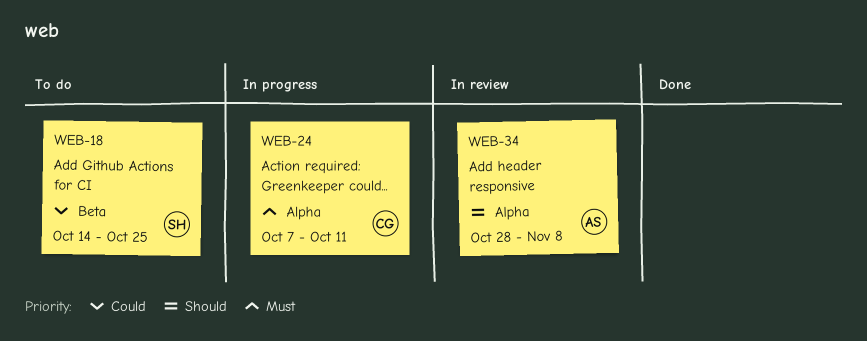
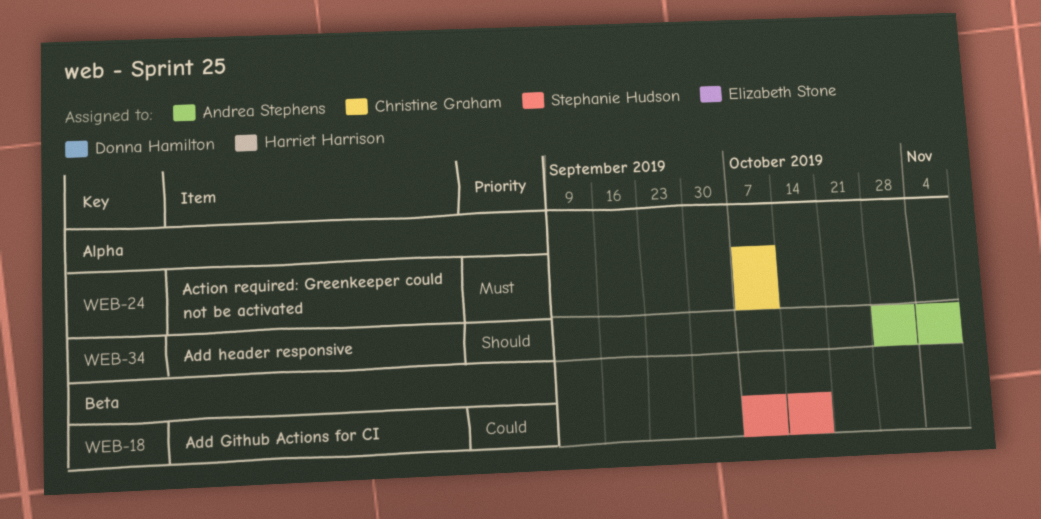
WEB-18, start: Oct 14 -> Oct 7
WEB-18, due: Oct 25 -> Oct 18

